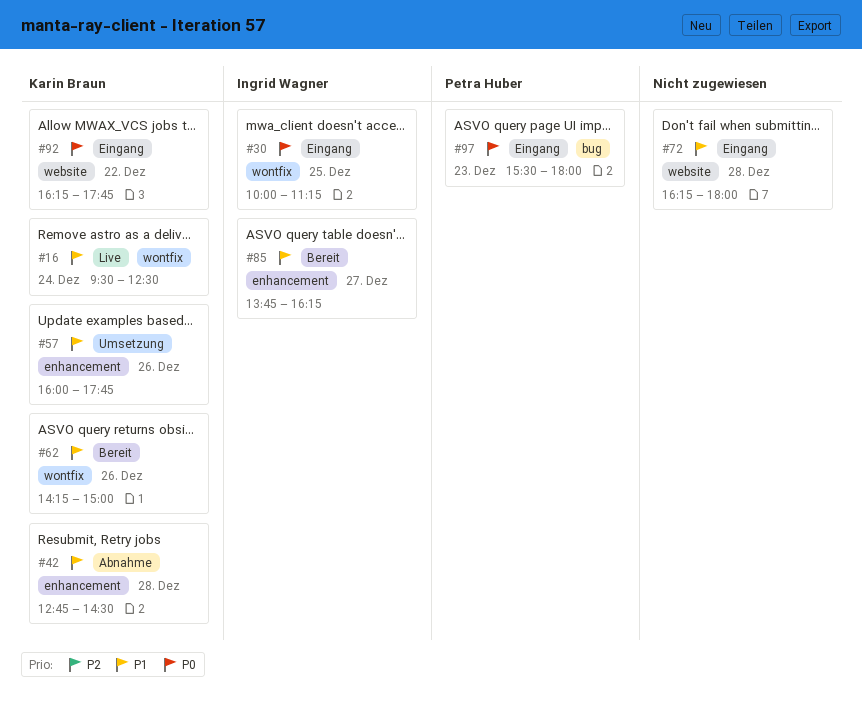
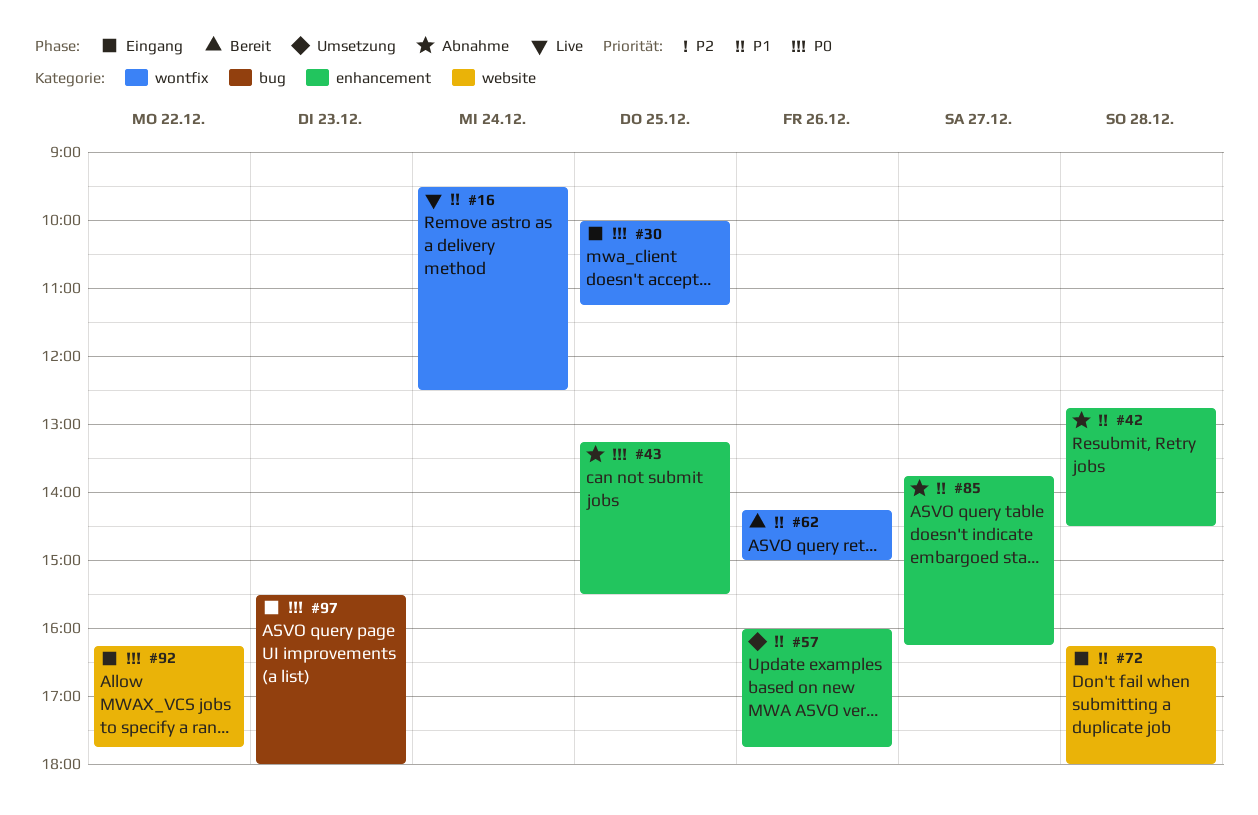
#43: none -> present
#85, status: Bereit -> Abnahme

